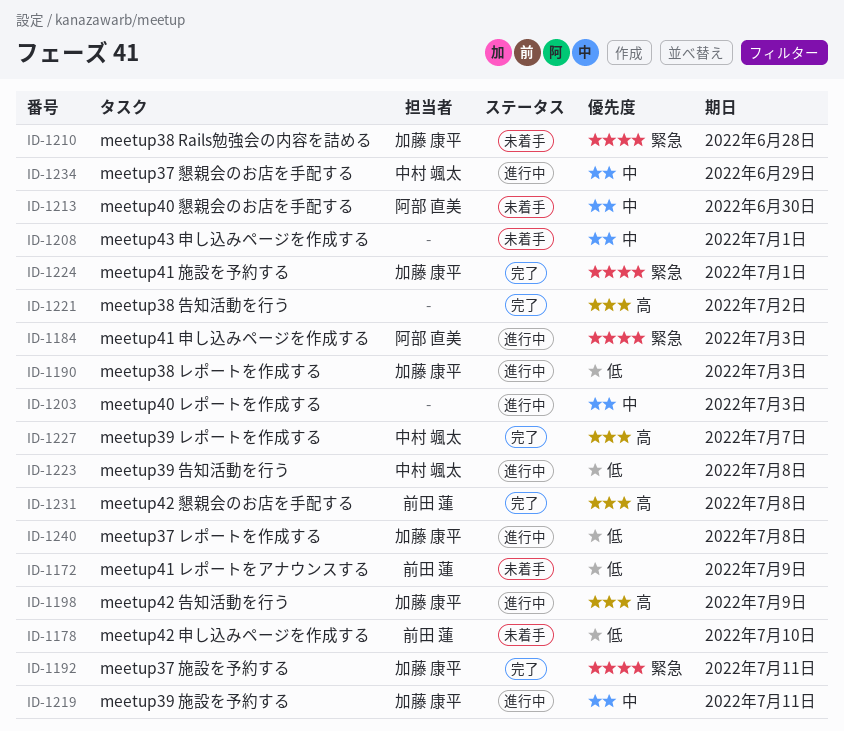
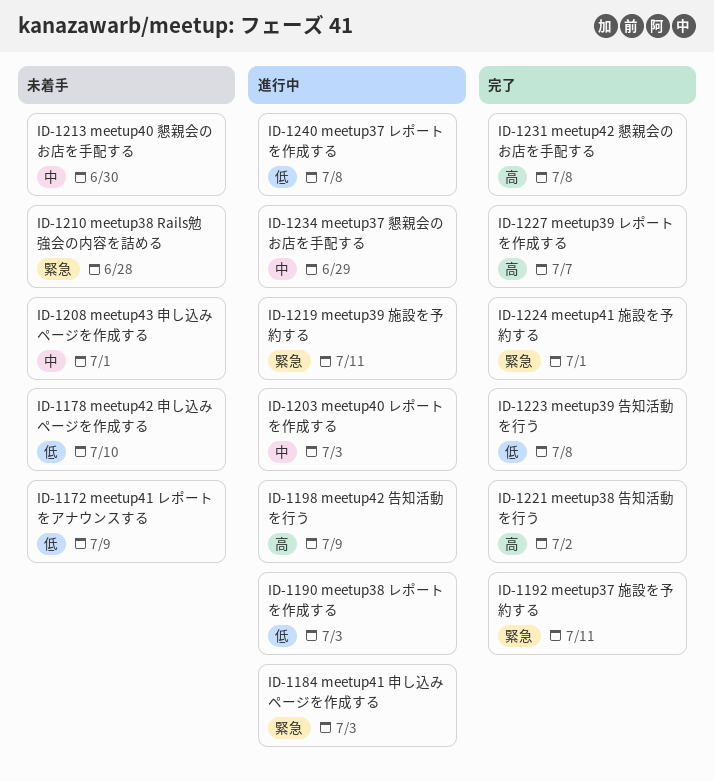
ID-1219, priority: 中 -> 緊急
ID-1223, status: 進行中 -> 完了

